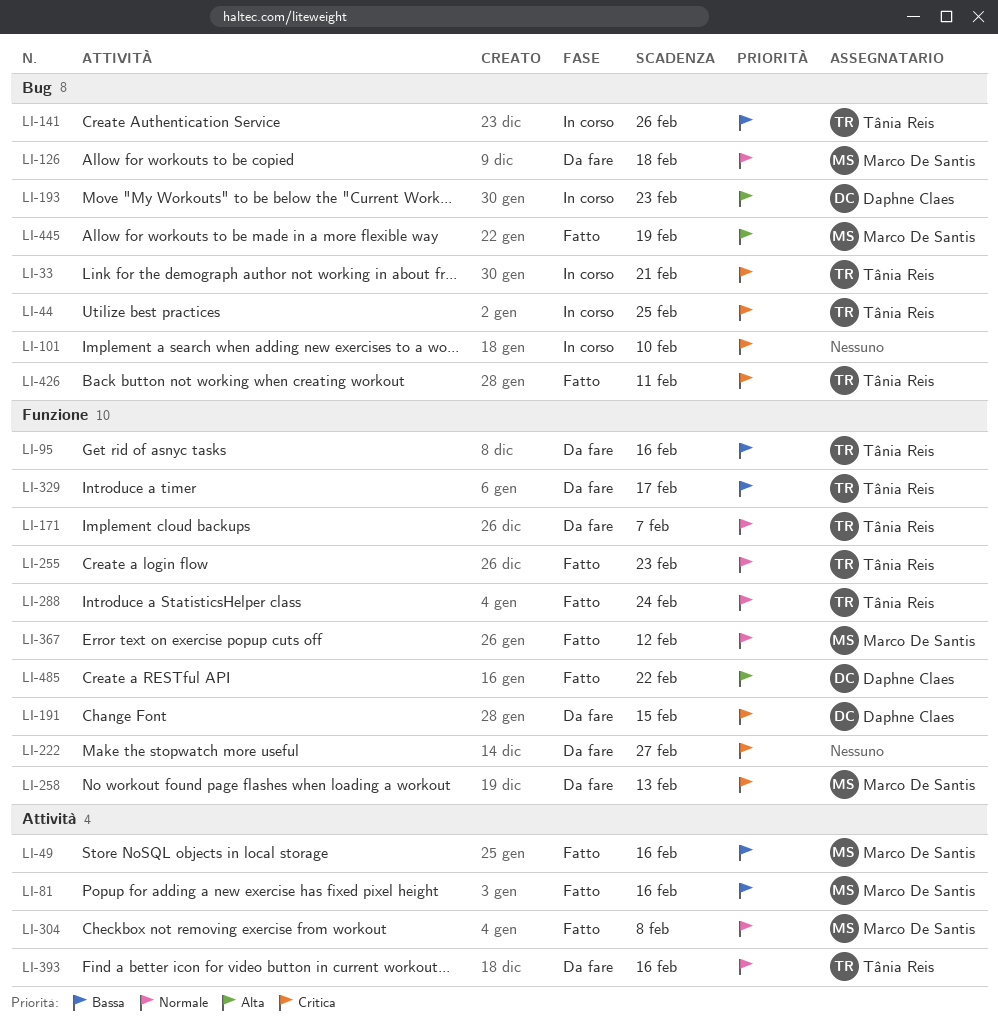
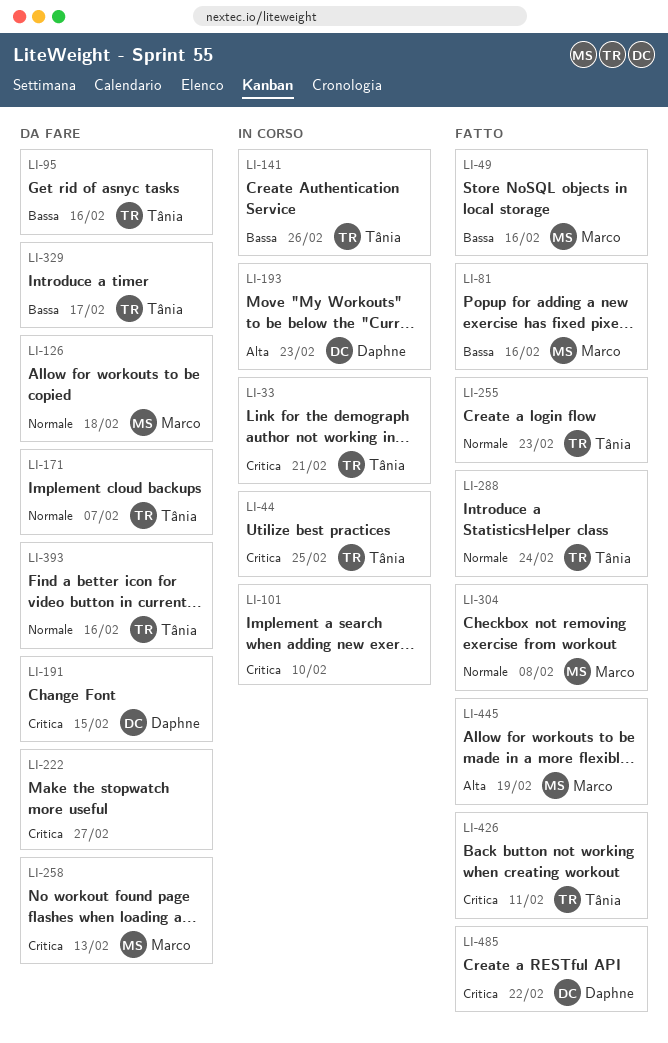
LI-367: present -> none
LI-485, priority: Alta -> Critica

